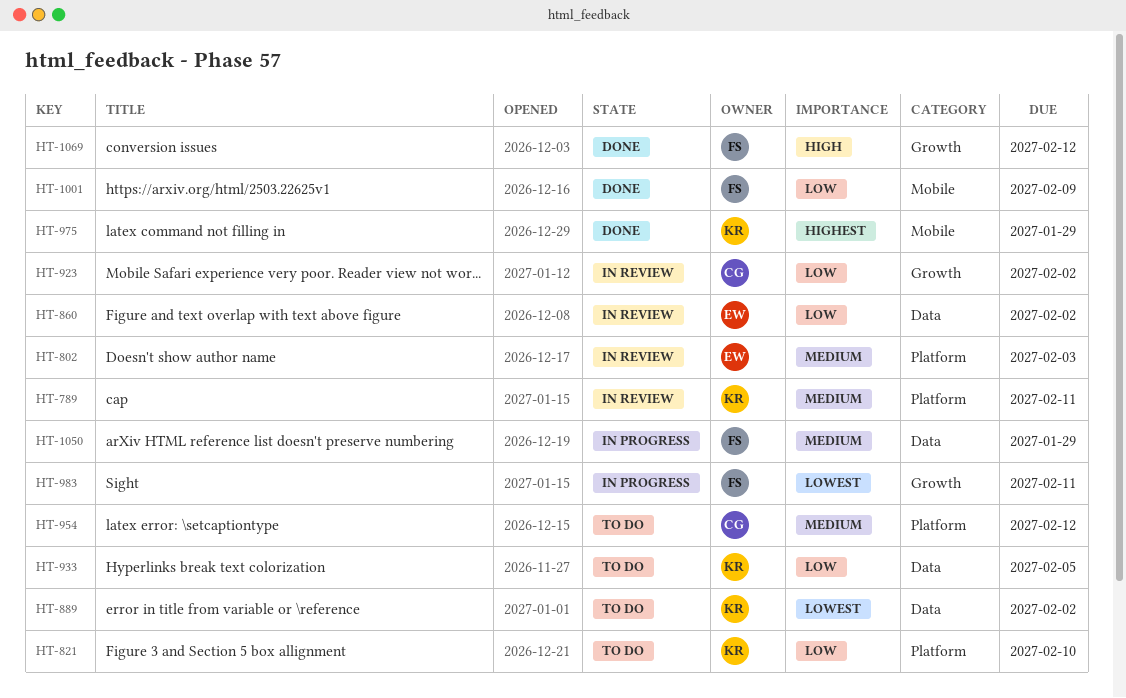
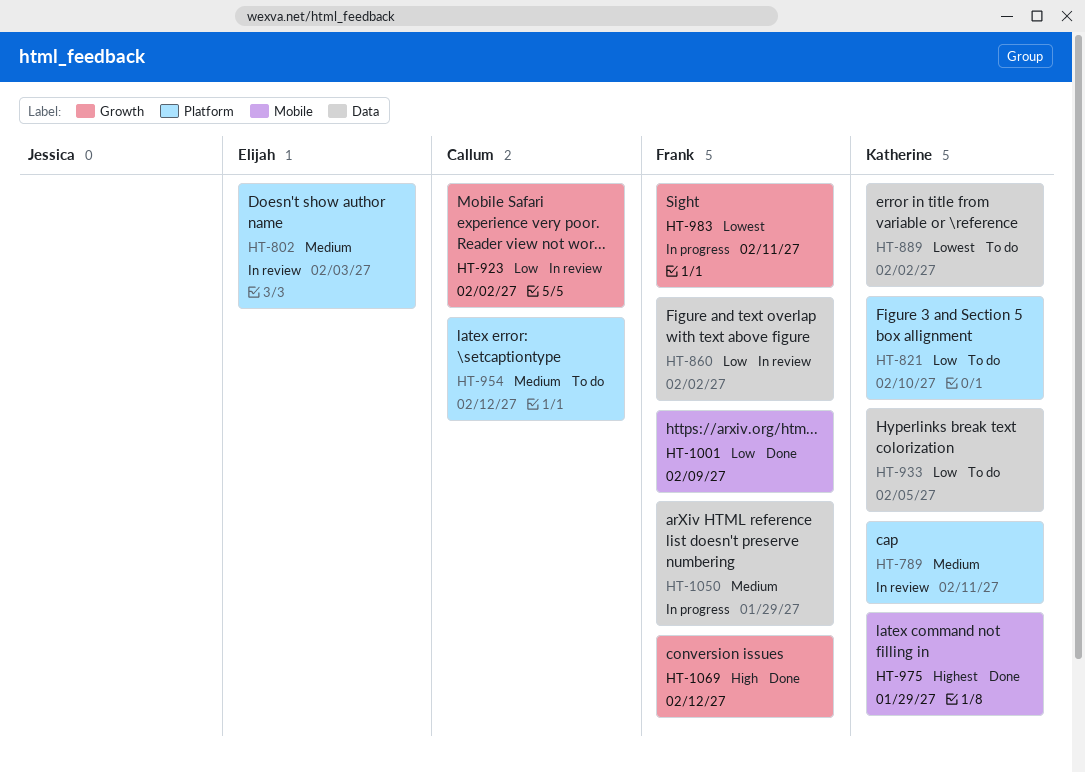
HT-860, owner: Elijah -> Frank

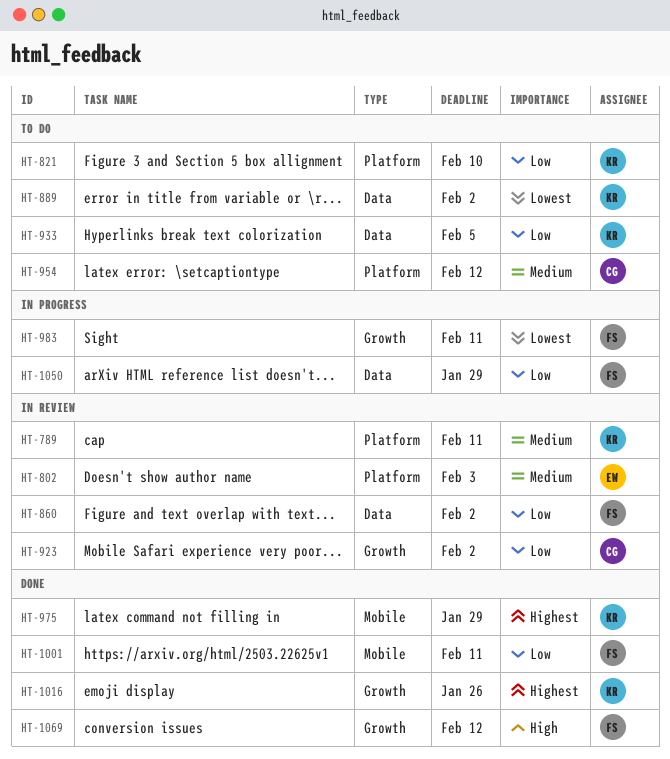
HT-1001, due: Feb 9 -> Feb 11
HT-1016: none -> present
HT-1050, priority: Medium -> Low

